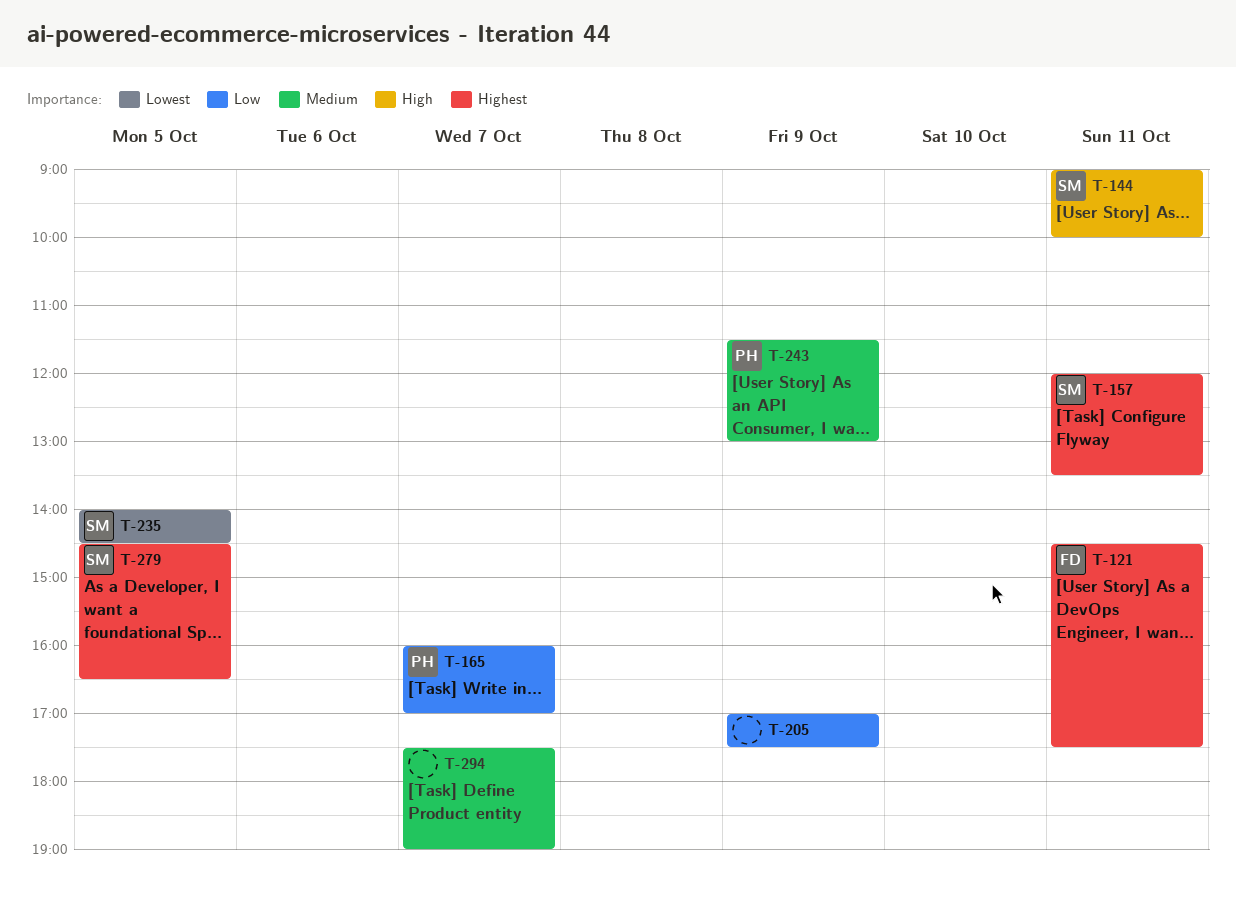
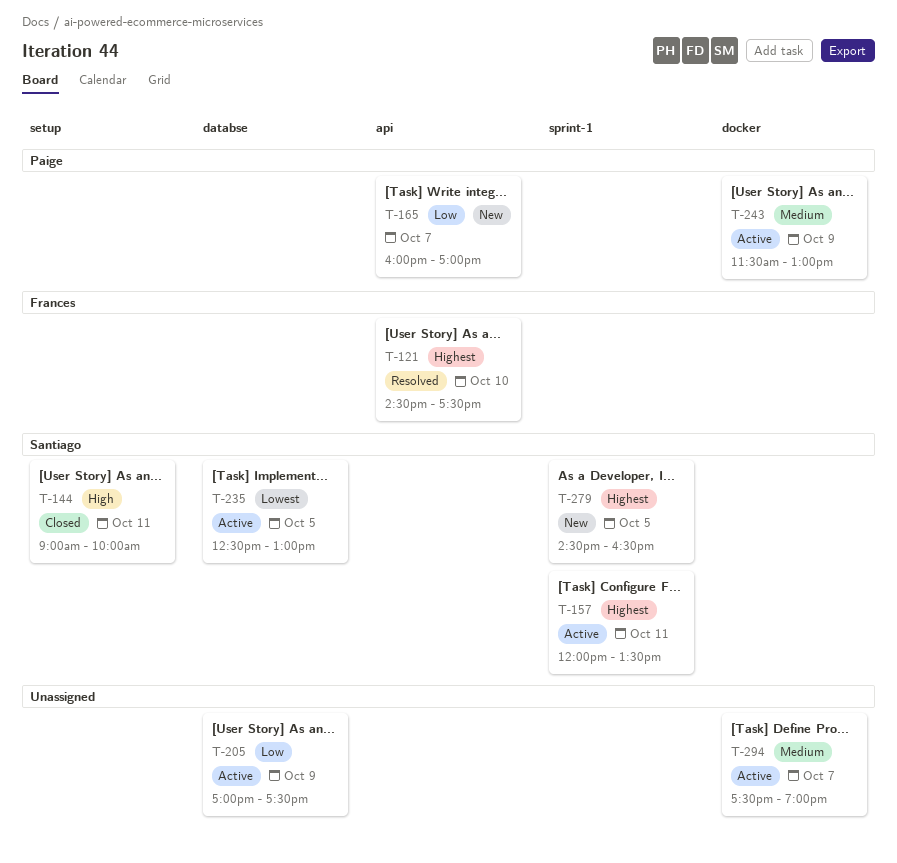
T-121, day: Oct 11 -> Oct 10
T-235, begins: 14:00 -> 12:30
T-235, ends: 14:30 -> 13:00

